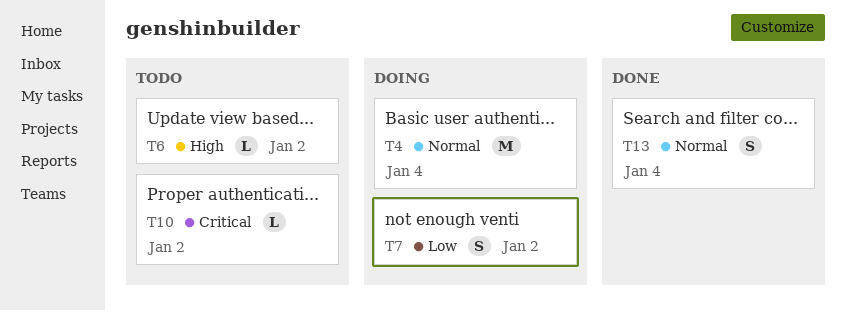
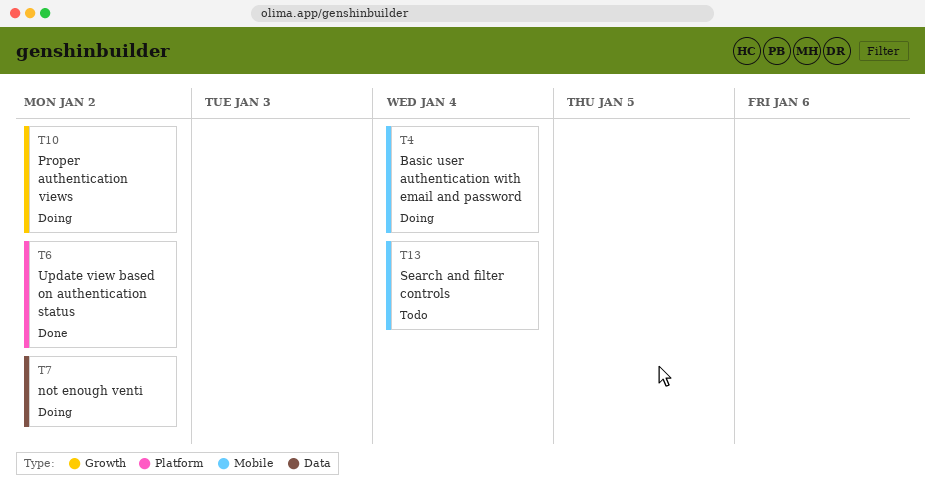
T6, status: Todo -> Done
T10, status: Todo -> Doing
T13, status: Done -> Todo

